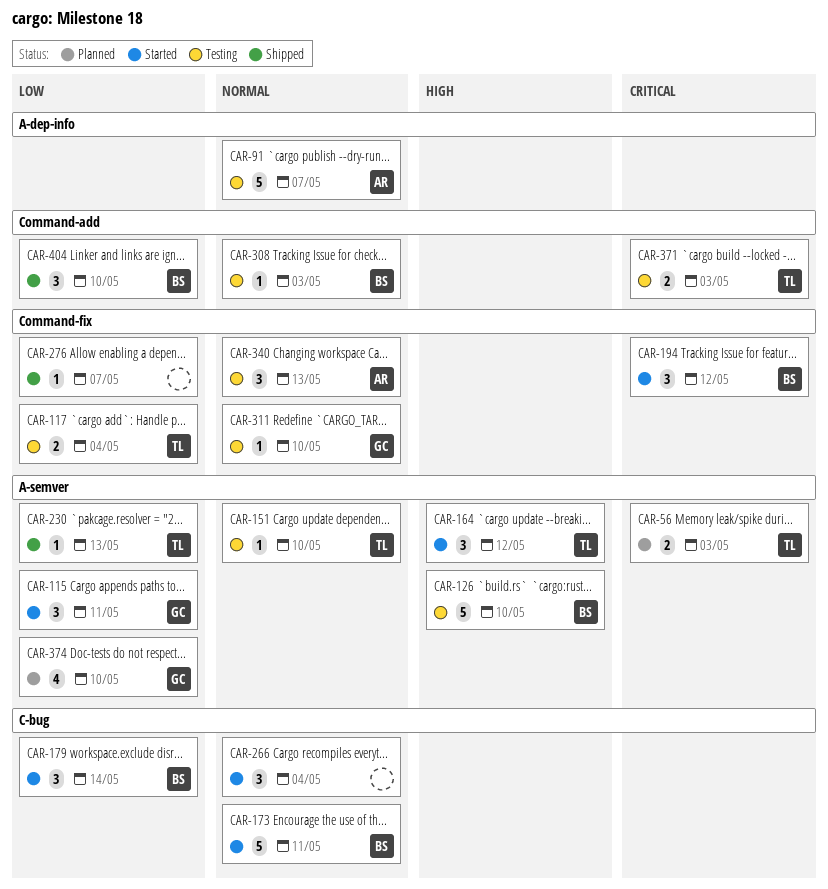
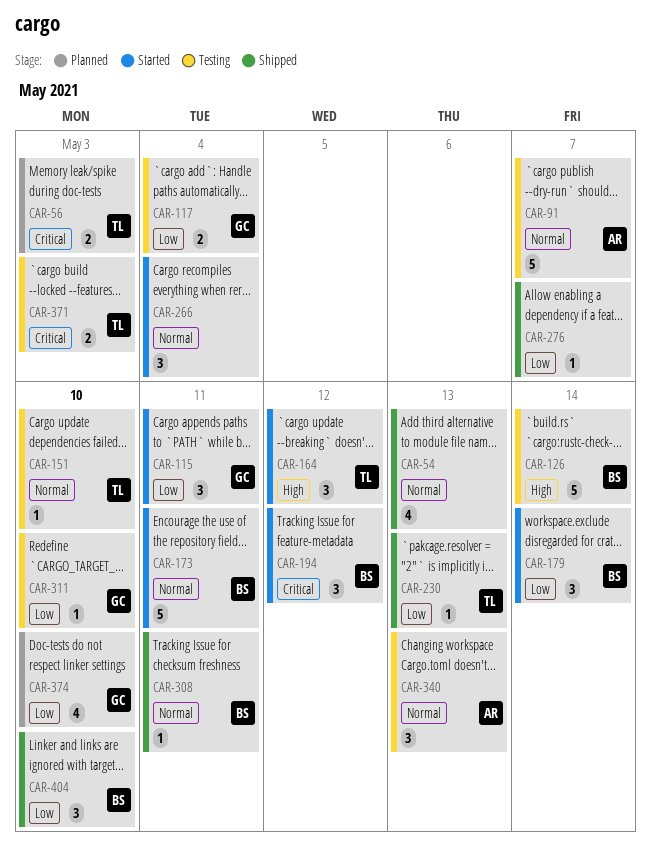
CAR-54: none -> present
CAR-117, owner: TL -> GC
CAR-126, due: May 10 -> May 14
CAR-308, status: Testing -> Shipped
CAR-308, due: May 3 -> May 11
CAR-311, priority: Normal -> Low

